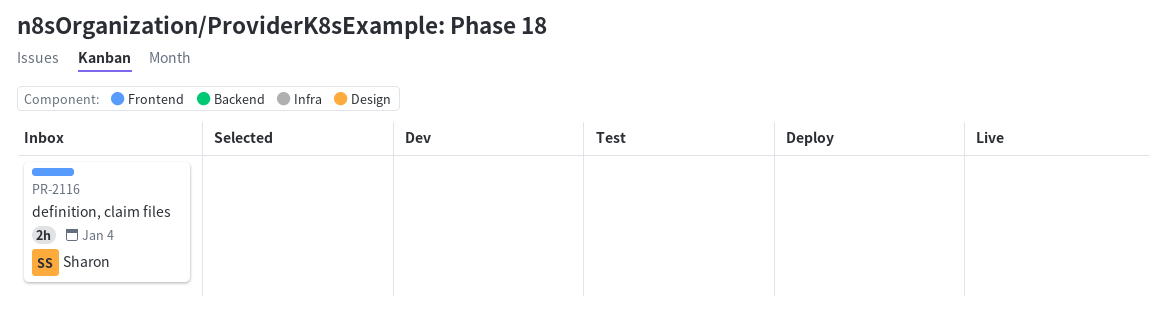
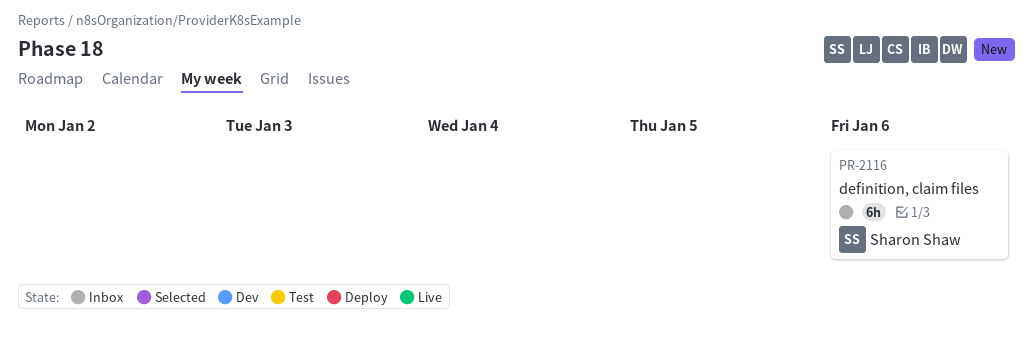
PR-2116, estimate: 2h -> 6h
PR-2116, due: Jan 4 -> Jan 6

